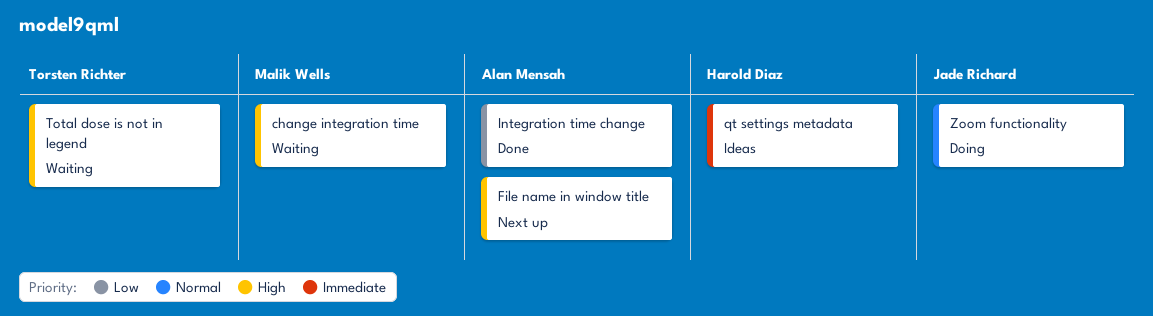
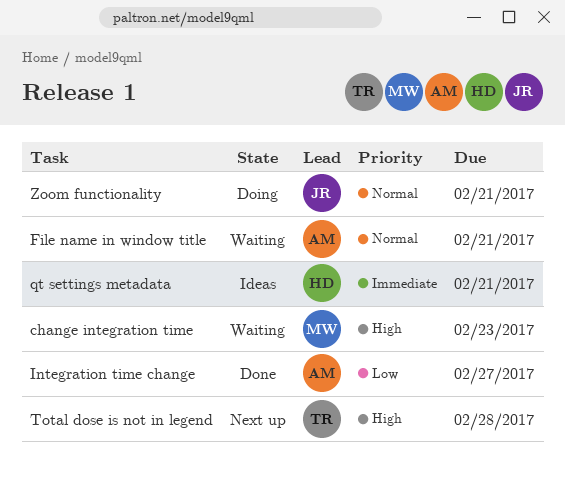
File name in window title, status: Next up -> Waiting
File name in window title, priority: High -> Normal
Total dose is not in legend, status: Waiting -> Next up

